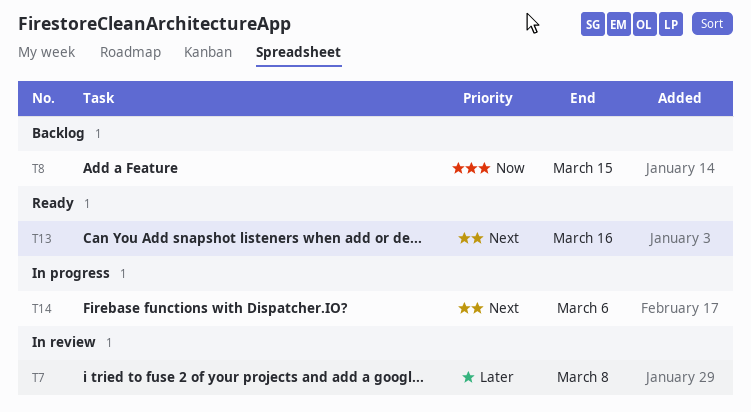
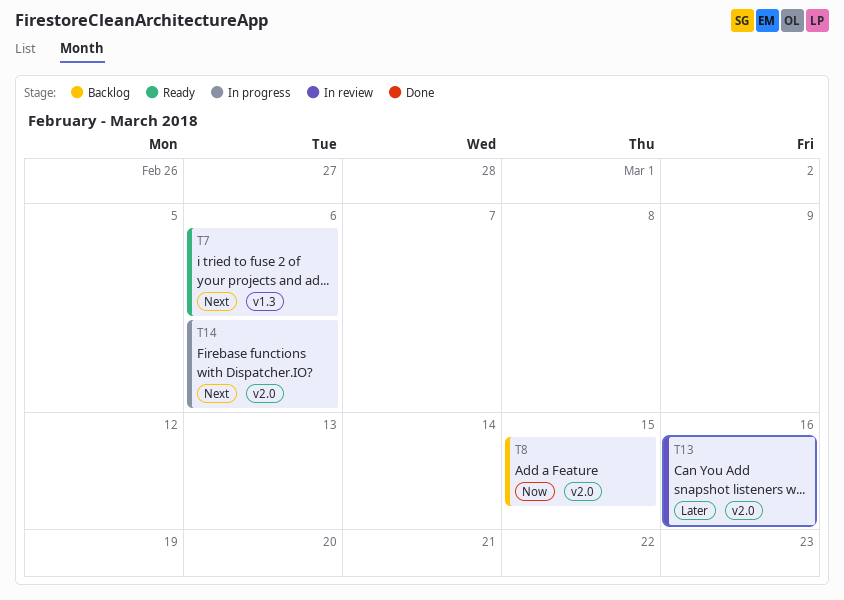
T7, status: In review -> Ready
T7, priority: Later -> Next
T7, due: Mar 8 -> Mar 6
T13, status: Ready -> In review
T13, priority: Next -> Later

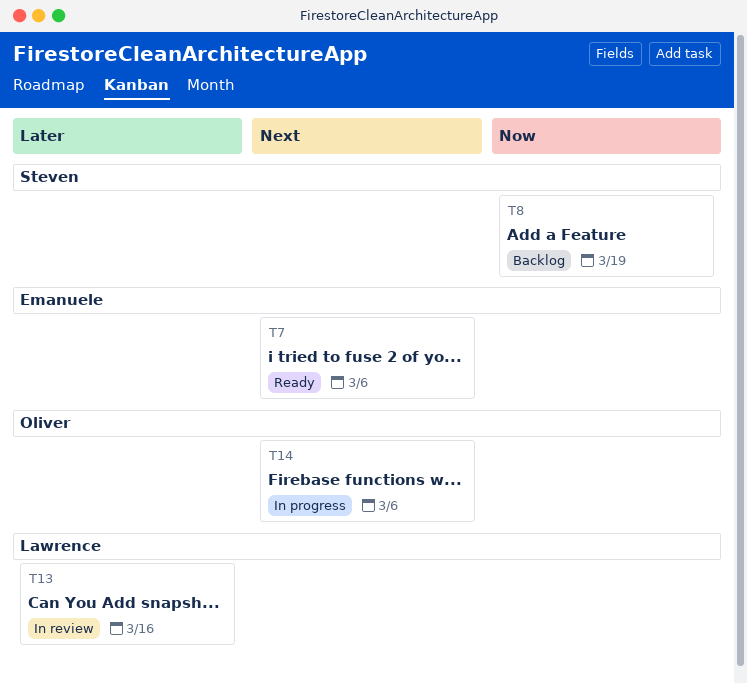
T8, due: Mar 15 -> Mar 19

